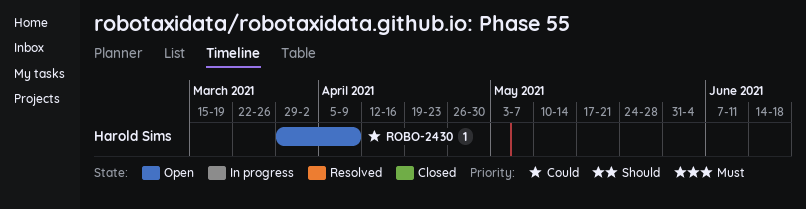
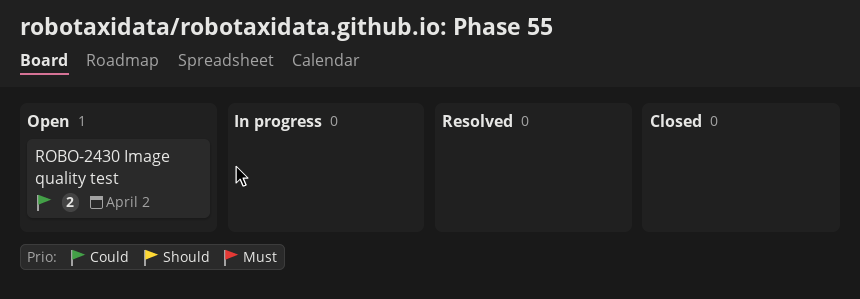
ROBO-2430, estimate: 1 -> 2
ROBO-2430, due: Apr 9 -> Apr 2

